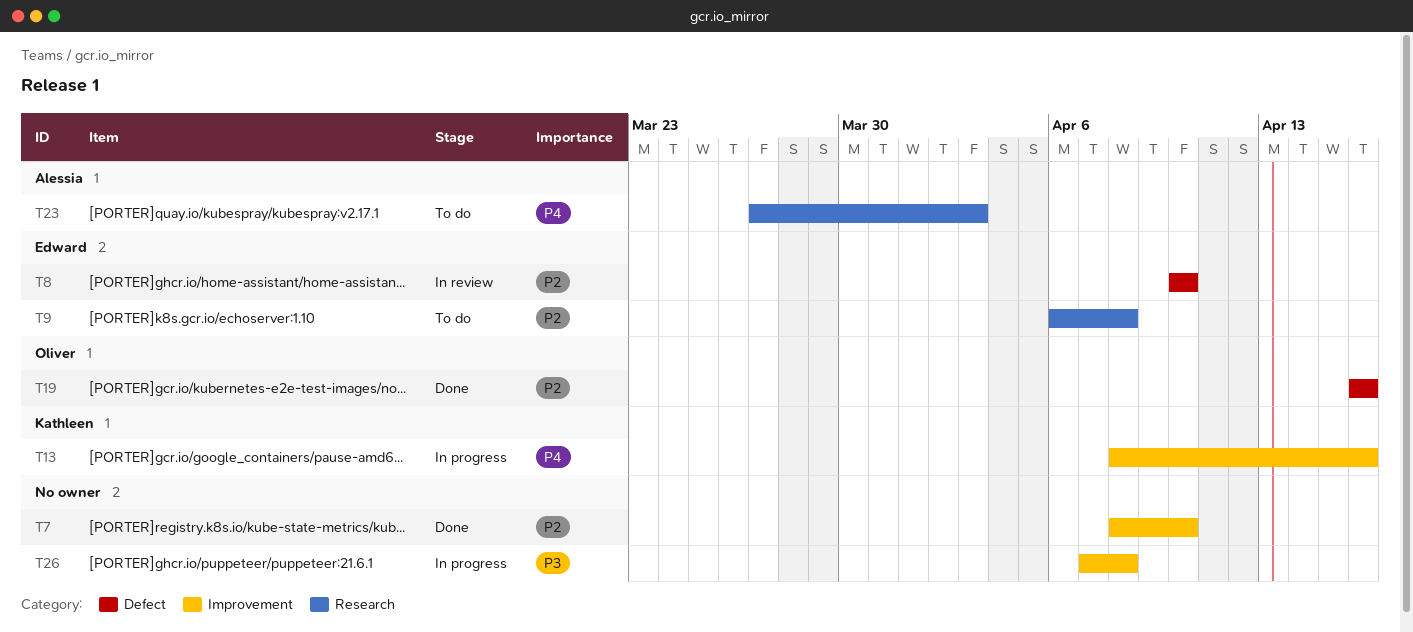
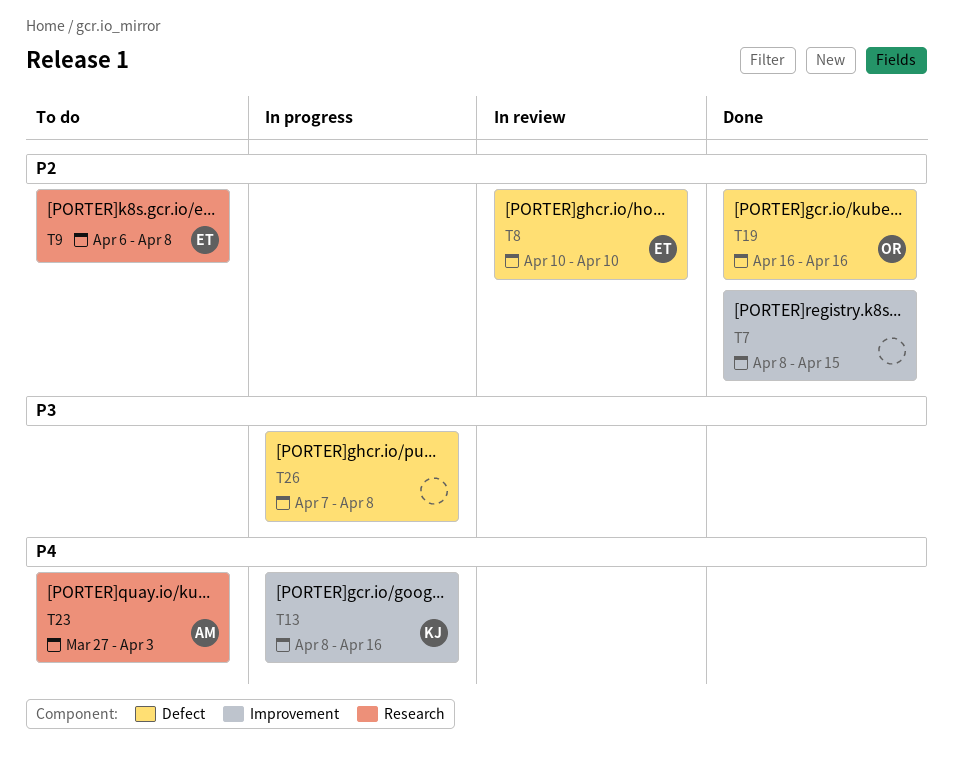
T7, due: Apr 10 -> Apr 15
T26, label: Improvement -> Defect

